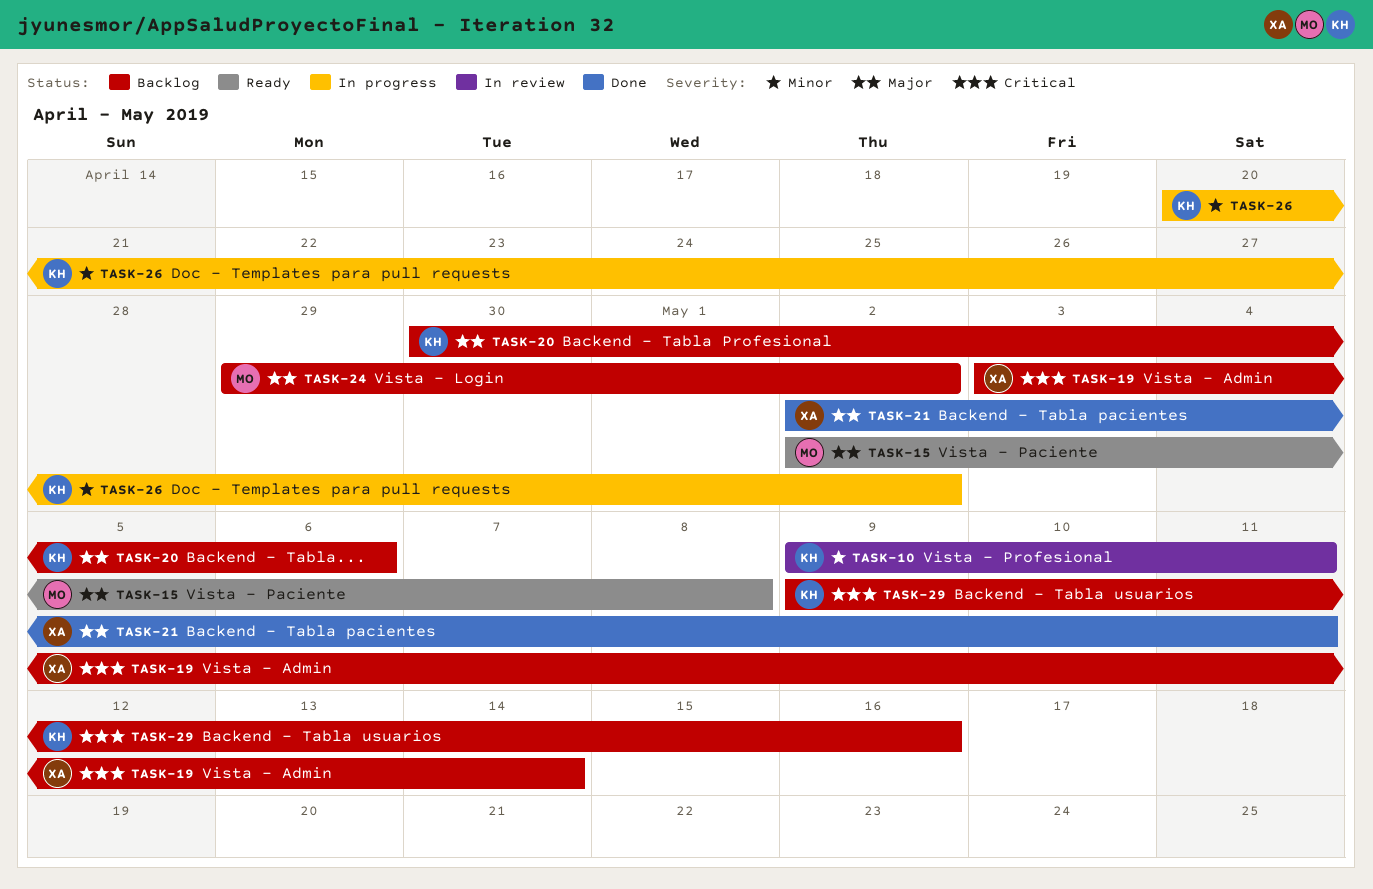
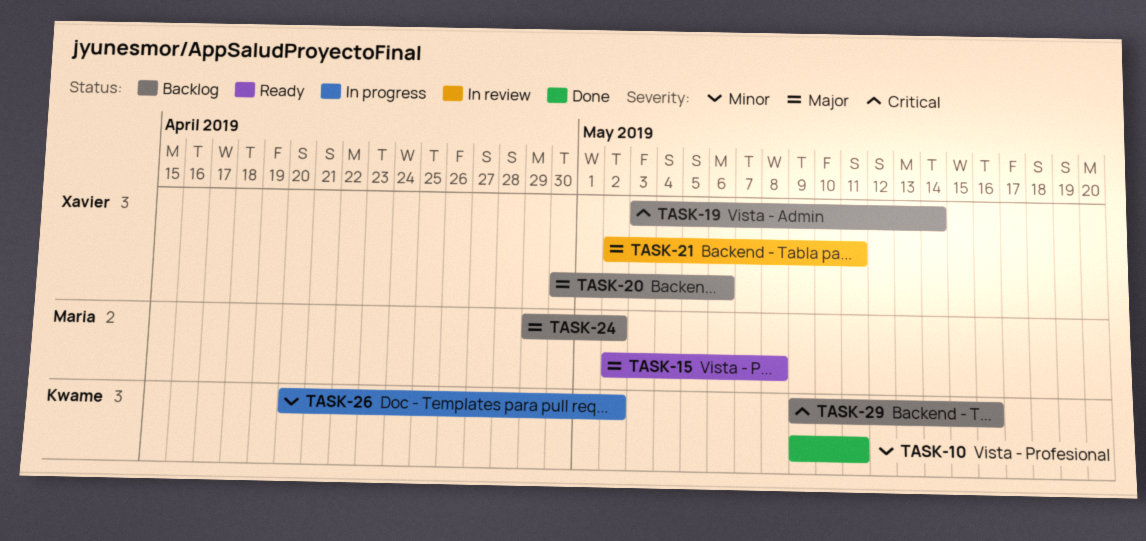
TASK-10, status: In review -> Done
TASK-20, owner: Kwame -> Xavier
TASK-21, status: Done -> In review

